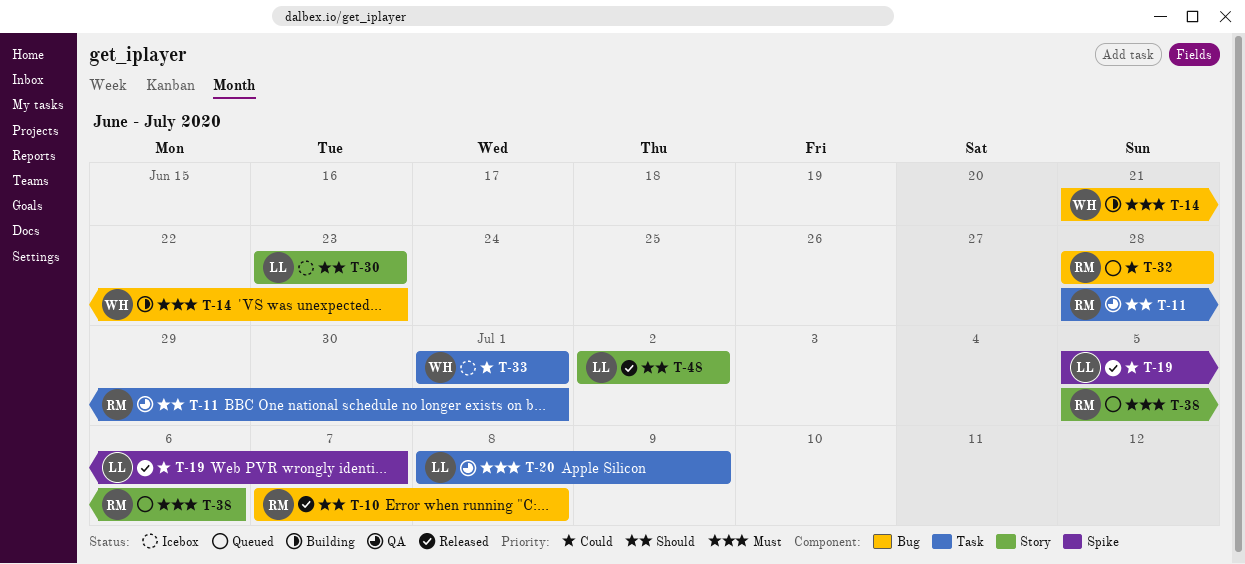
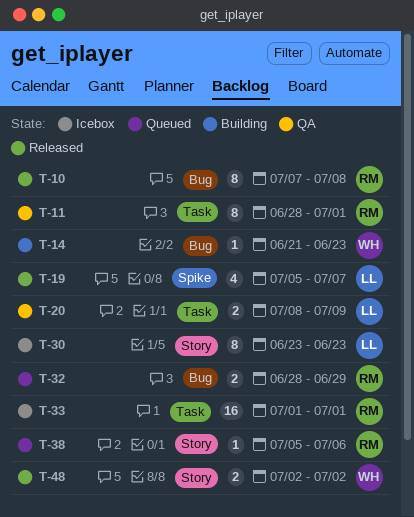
T-32, due: Jun 28 -> Jun 29
T-33, owner: WH -> RM
T-48, owner: LL -> WH

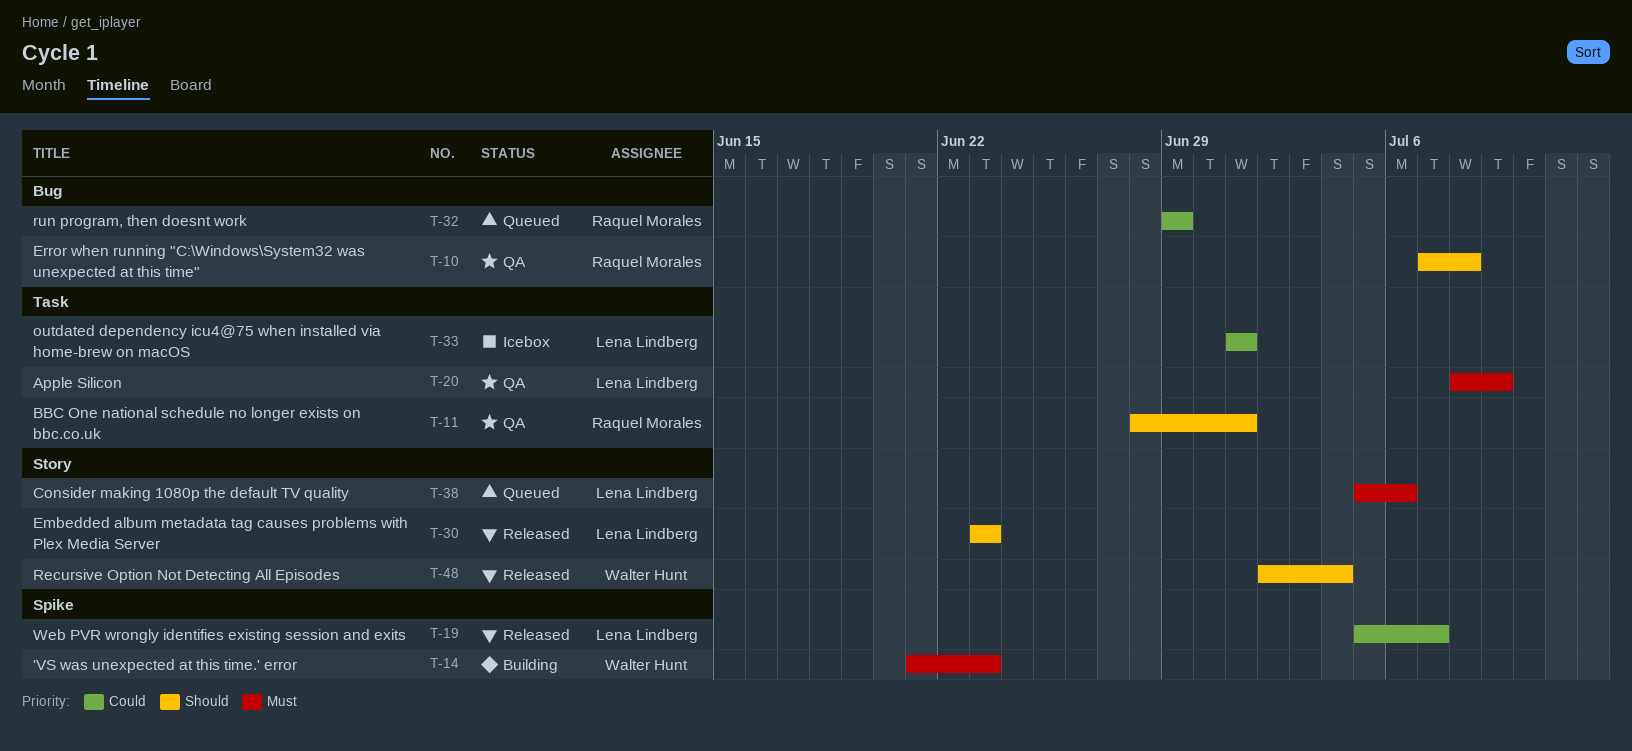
T-10, status: Released -> QA
T-14, label: Bug -> Spike
T-30, status: Icebox -> Released
T-32, start: Jun 28 -> Jun 29
T-33, owner: Raquel Morales -> Lena Lindberg
T-38, owner: Raquel Morales -> Lena Lindberg
T-48, due: Jul 2 -> Jul 4

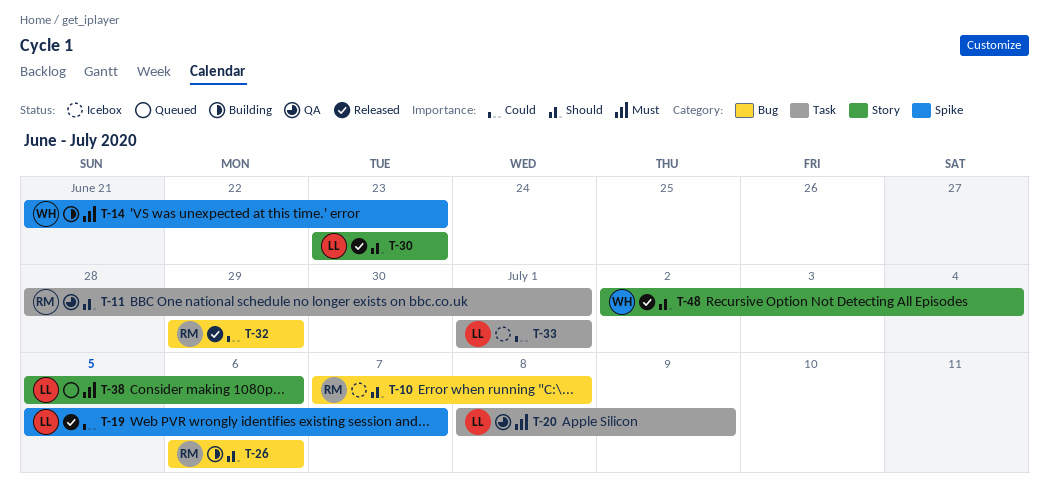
T-10, status: QA -> Icebox
T-26: none -> present
T-32, status: Queued -> Released

